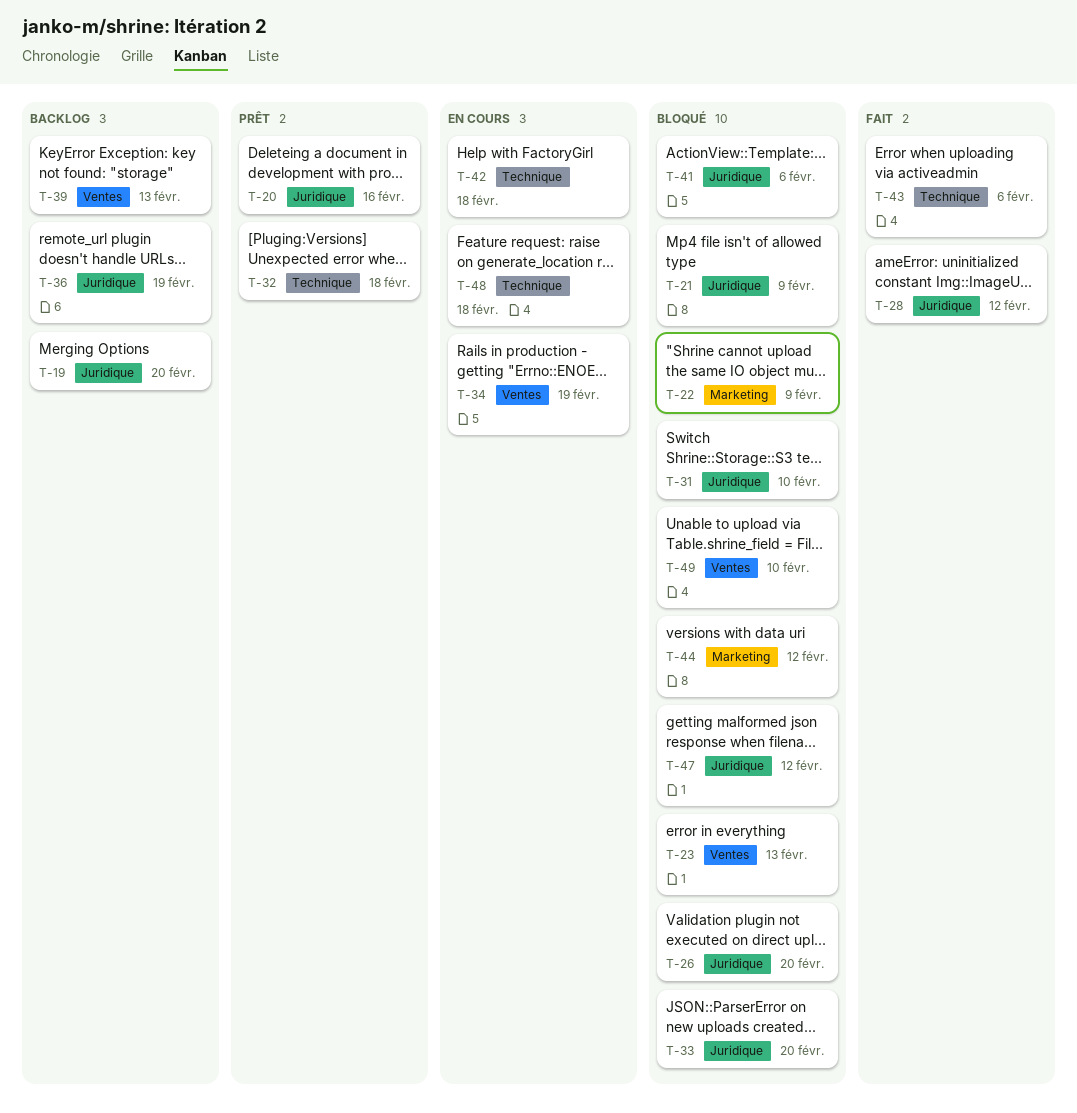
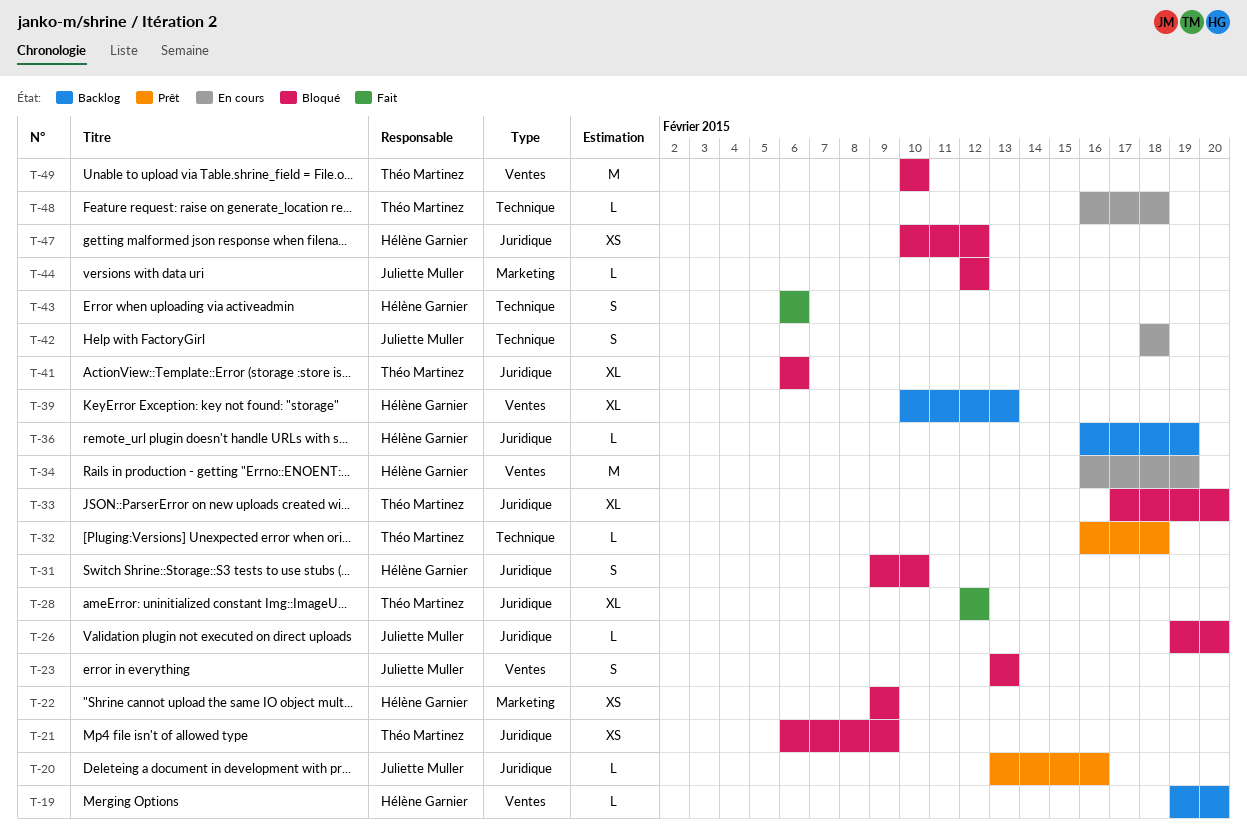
T-19, label: Juridique -> Ventes

